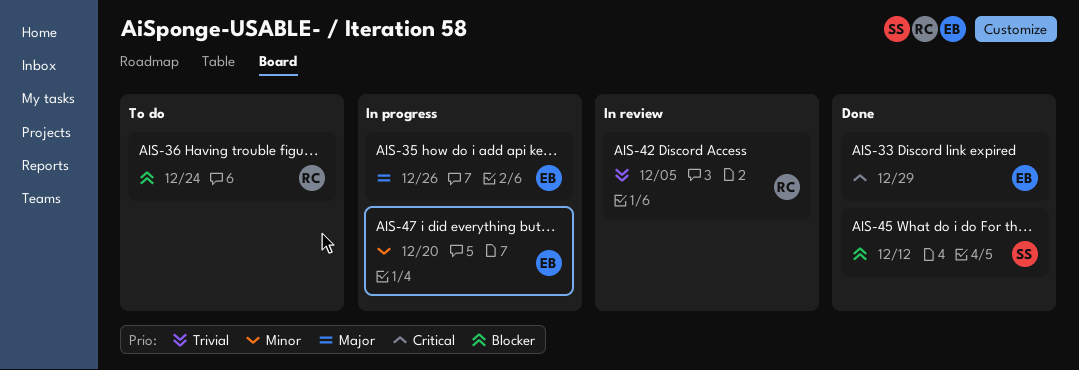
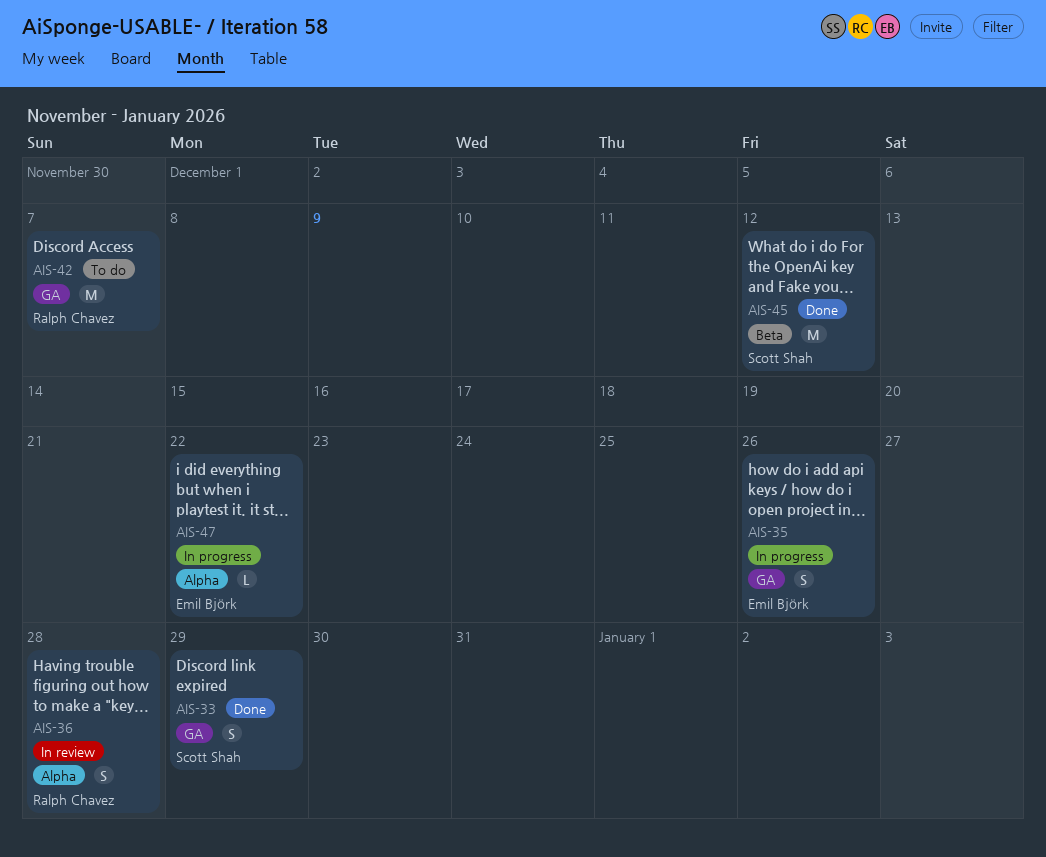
AIS-33, owner: Emil Björk -> Scott Shah
AIS-36, status: To do -> In review
AIS-36, due: Dec 24 -> Dec 28
AIS-42, status: In review -> To do
AIS-42, due: Dec 5 -> Dec 7
AIS-47, due: Dec 20 -> Dec 22

